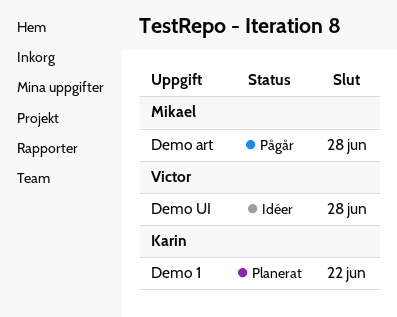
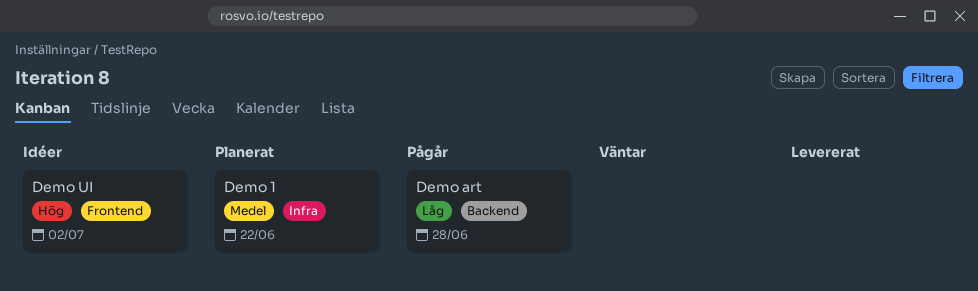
Demo UI, due: Jun 28 -> Jul 2

